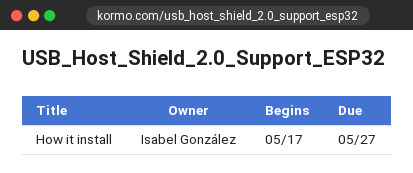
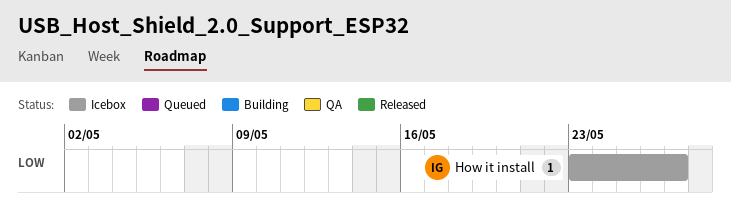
How it install, start: May 17 -> May 23

